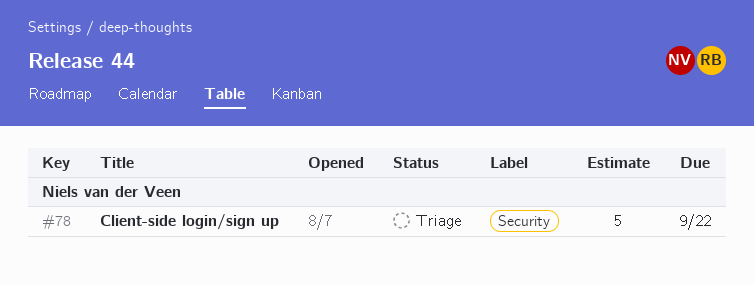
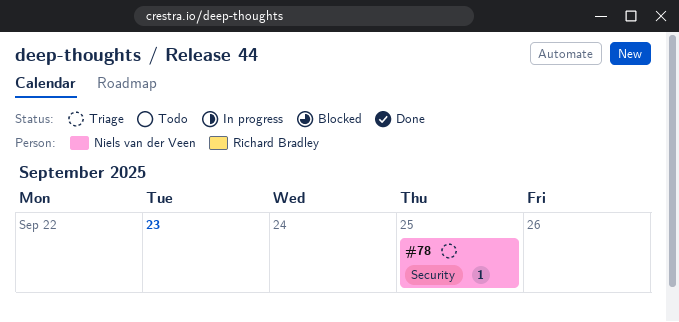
#78, estimate: 5 -> 1
#78, due: Sep 22 -> Sep 25

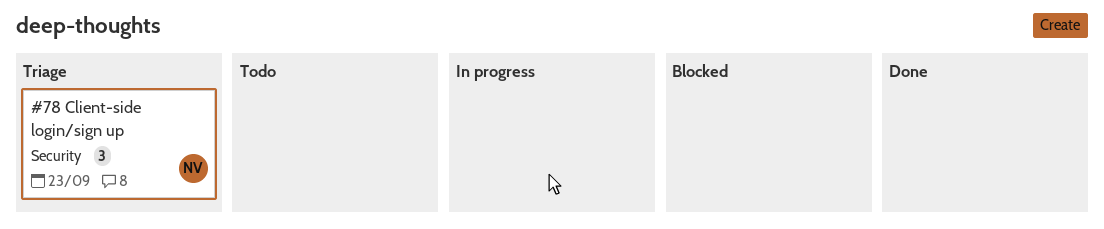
#78, estimate: 1 -> 3
#78, due: Sep 25 -> Sep 23

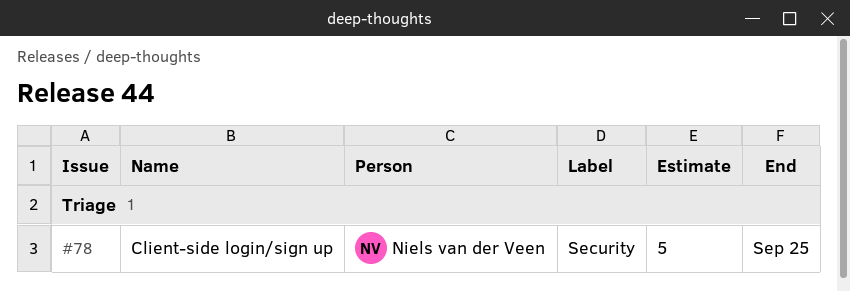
#78, estimate: 3 -> 5
#78, due: Sep 23 -> Sep 25

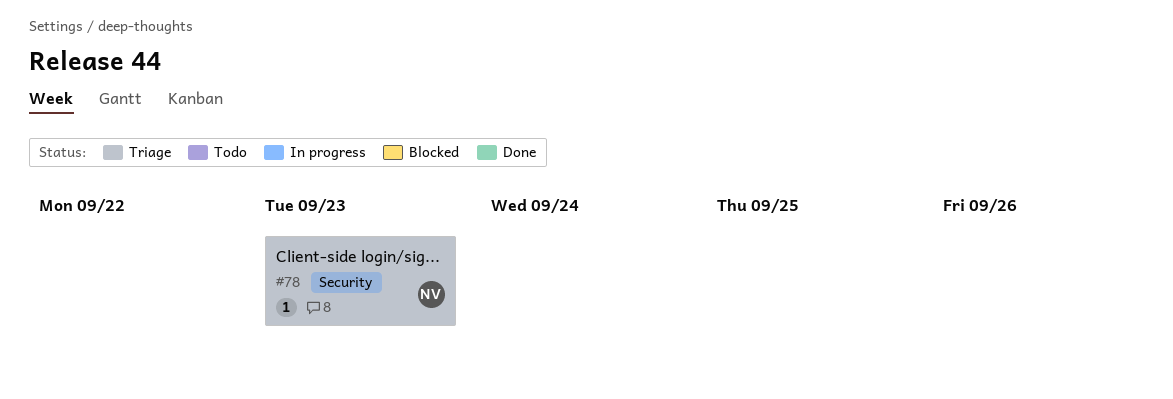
#78, estimate: 5 -> 1
#78, due: Sep 25 -> Sep 23

